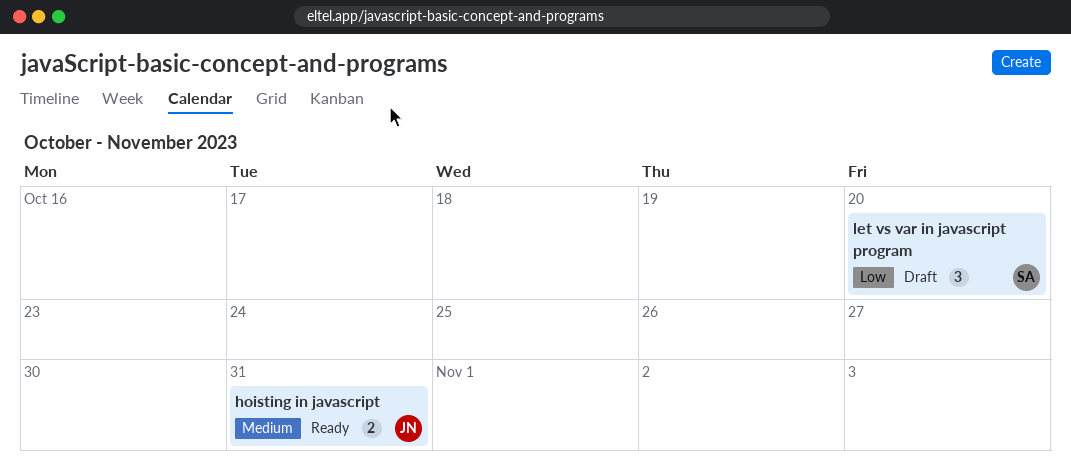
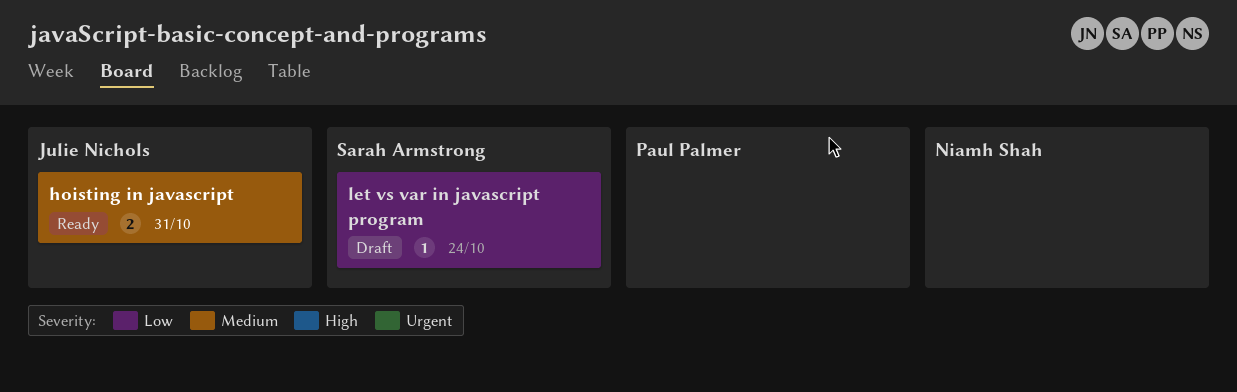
let vs var in javascript program, estimate: 3 -> 1
let vs var in javascript program, due: Oct 20 -> Oct 24

